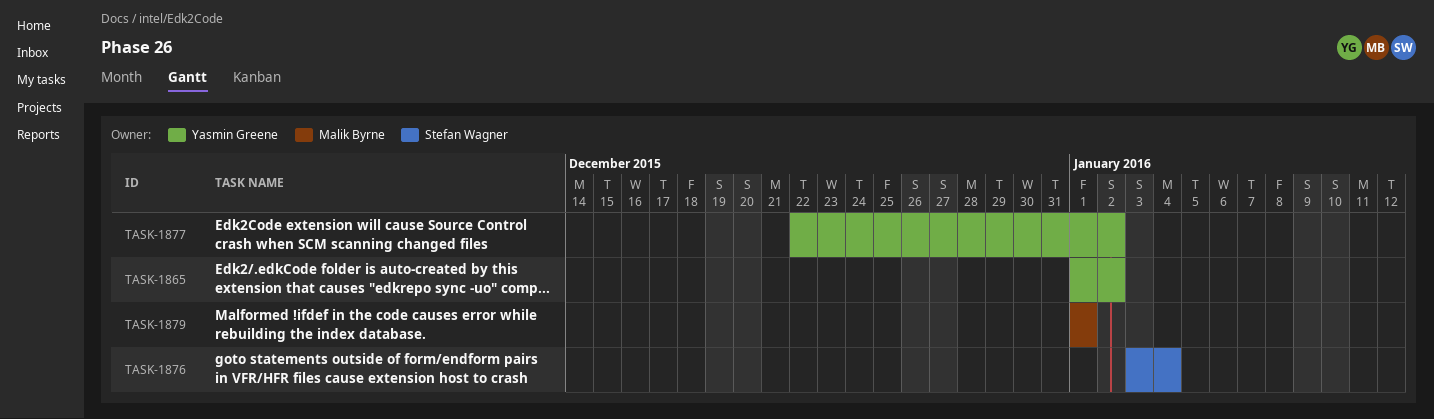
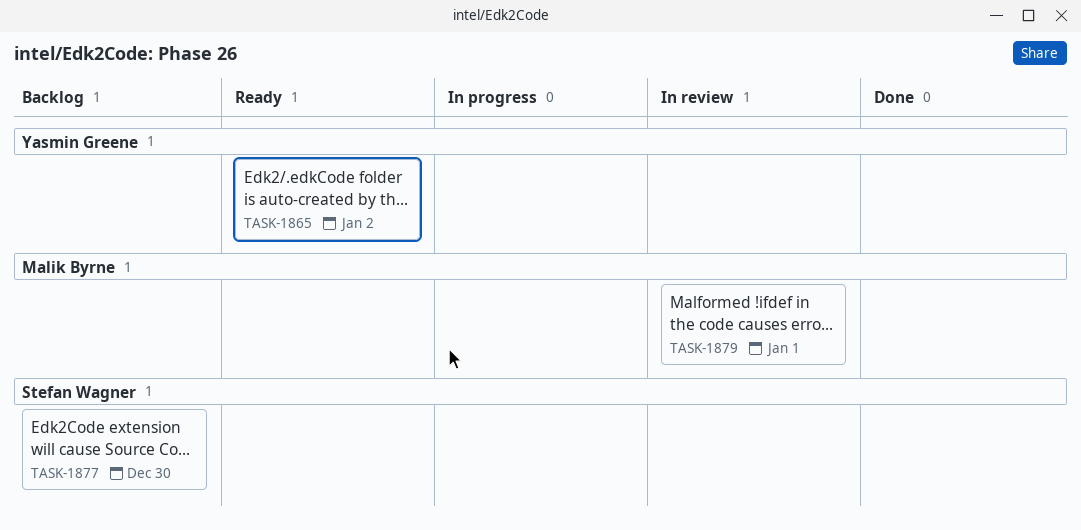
TASK-1876: present -> none
TASK-1877, owner: Yasmin Greene -> Stefan Wagner
TASK-1877, due: Jan 2 -> Dec 30

